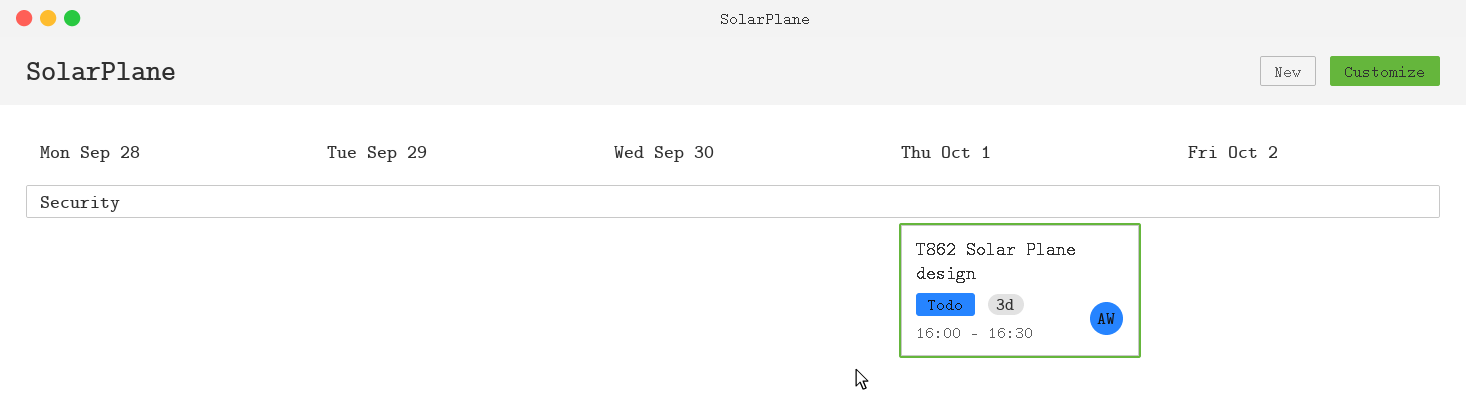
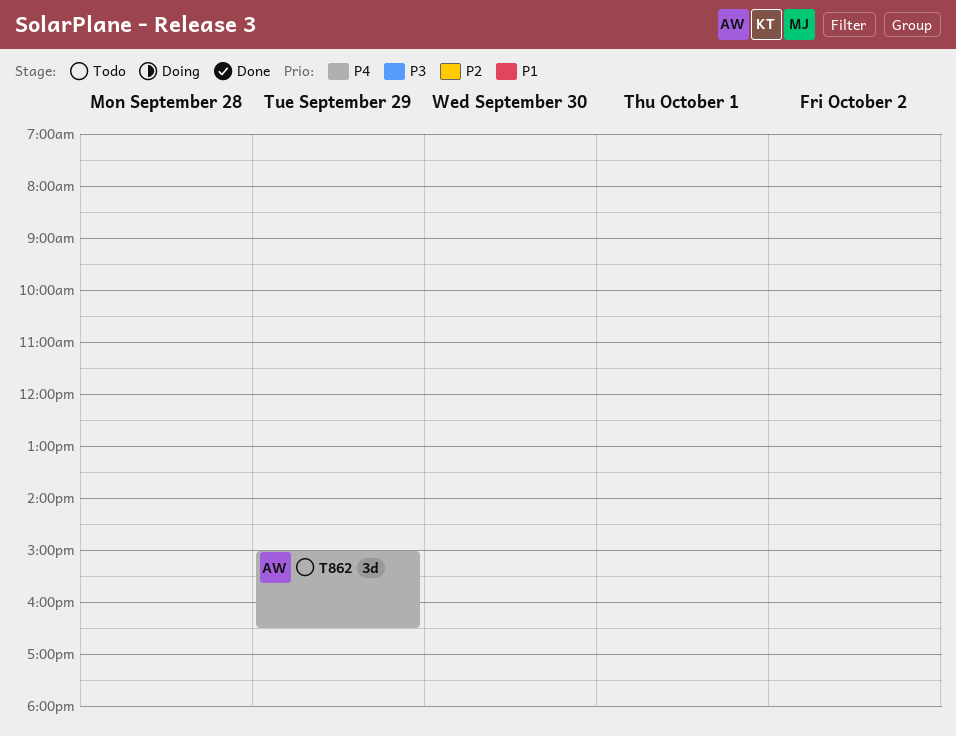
T862, day: Oct 1 -> Sep 29
T862, begins: 16:00 -> 15:00

